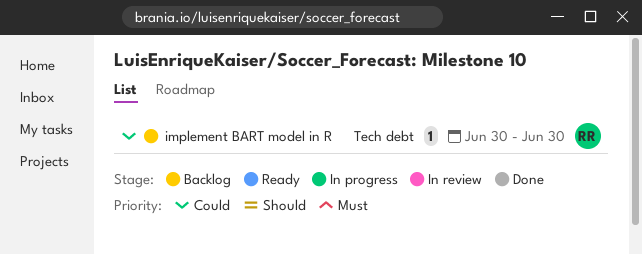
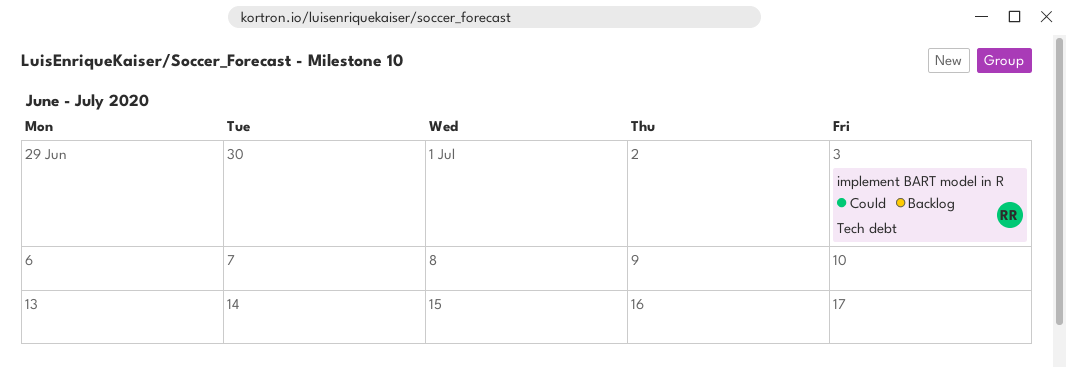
implement BART model in R, due: Jun 30 -> Jul 3

